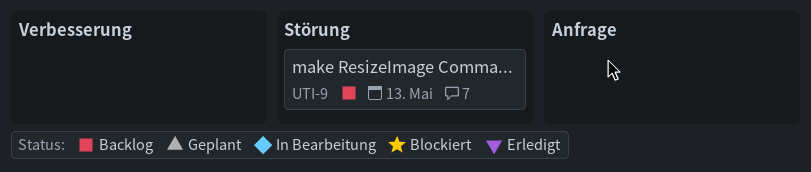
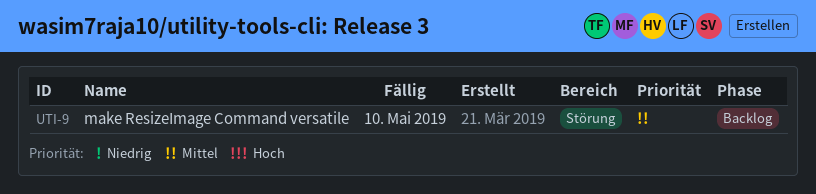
UTI-9, due: May 13 -> May 10

